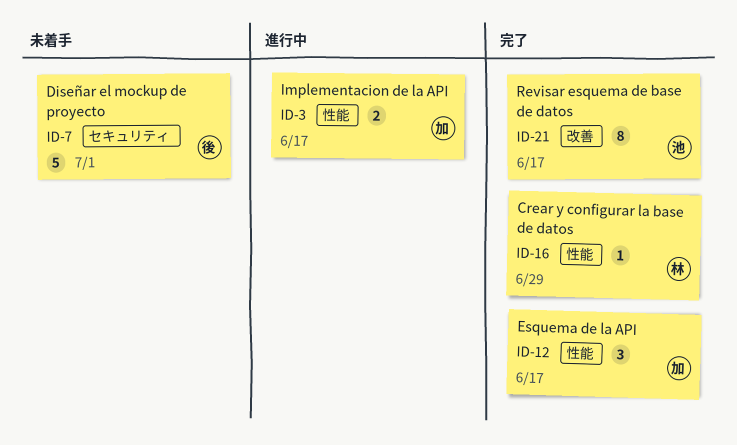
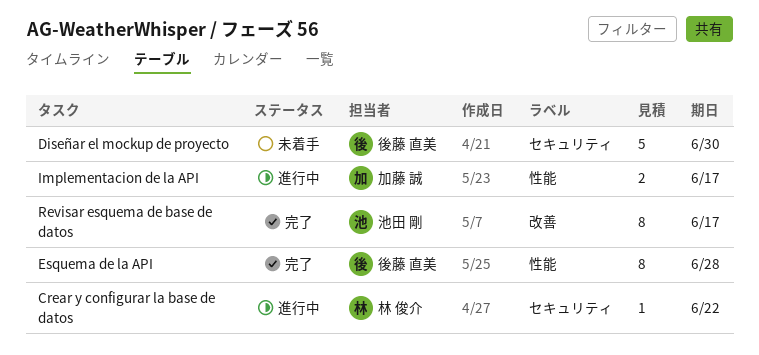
Crear y configurar la base de datos, status: 完了 -> 進行中
Crear y configurar la base de datos, label: 性能 -> セキュリティ
Crear y configurar la base de datos, due: Jun 29 -> Jun 22
Diseñar el mockup de proyecto, due: Jul 1 -> Jun 30
Esquema de la API, owner: 加藤 誠 -> 後藤 直美
Esquema de la API, estimate: 3 -> 8
Esquema de la API, due: Jun 17 -> Jun 28

